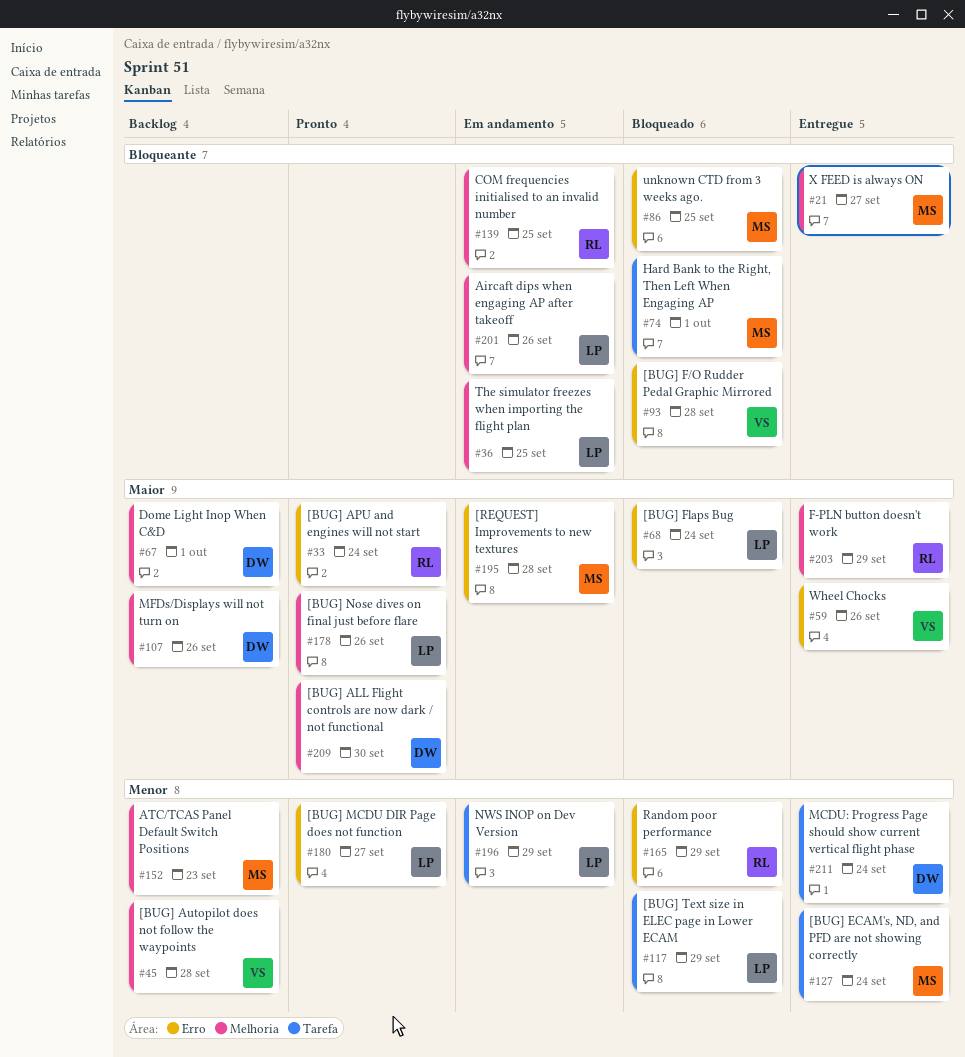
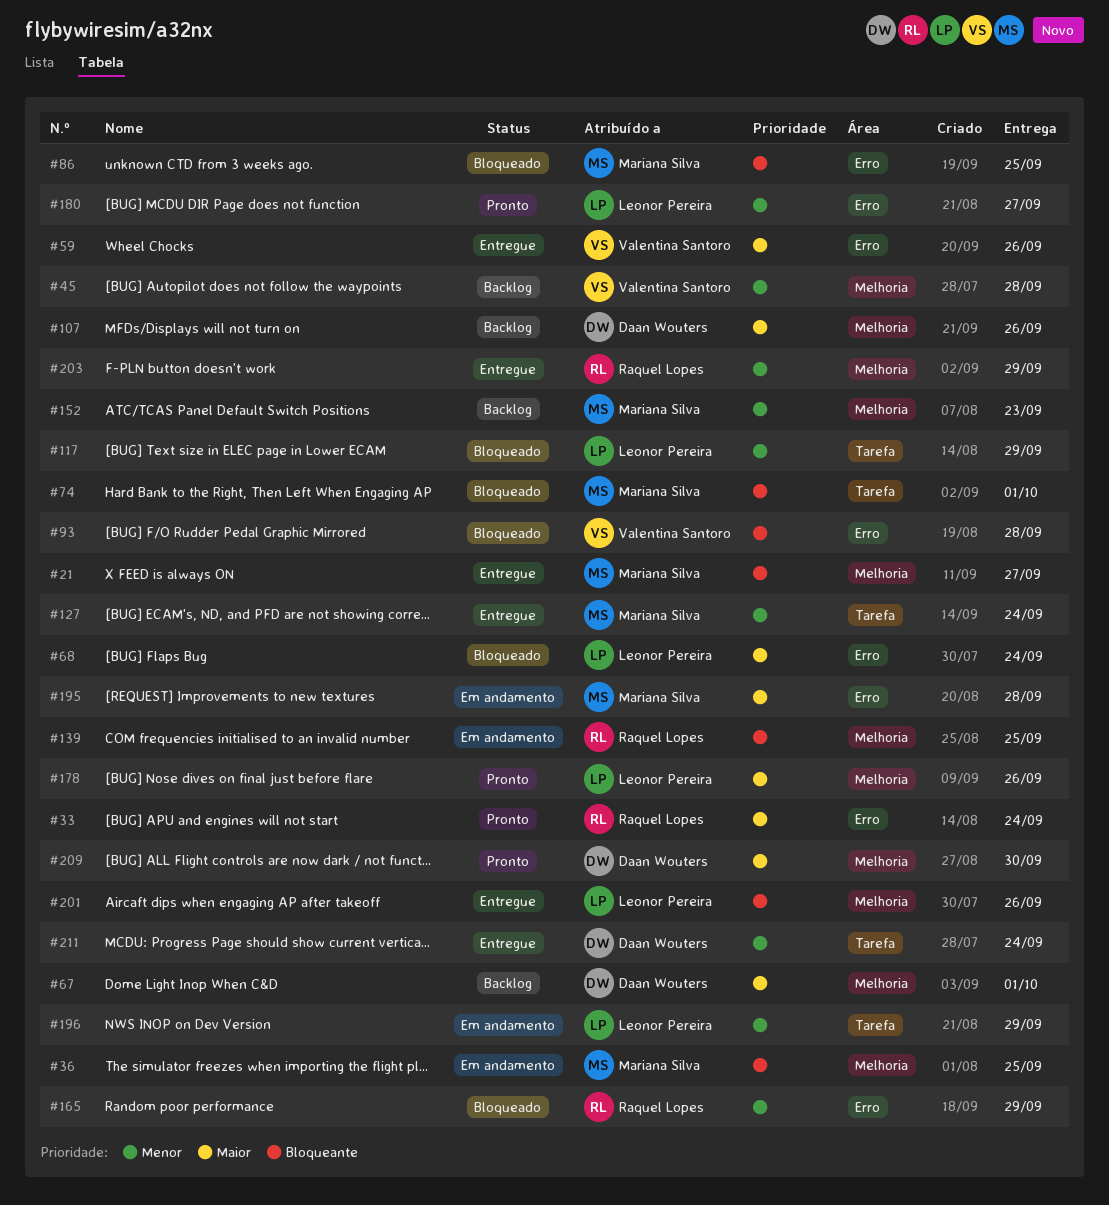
#36, owner: Leonor Pereira -> Mariana Silva
#201, status: Em andamento -> Entregue
#203, priority: Maior -> Menor

